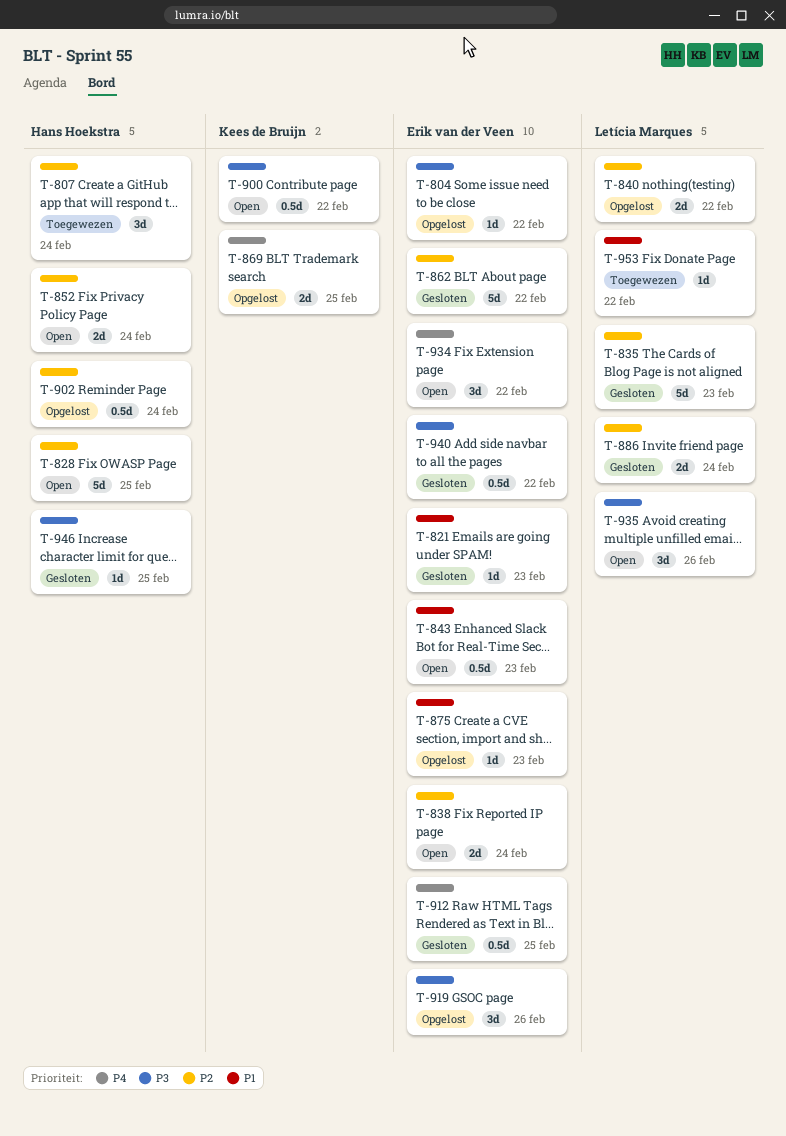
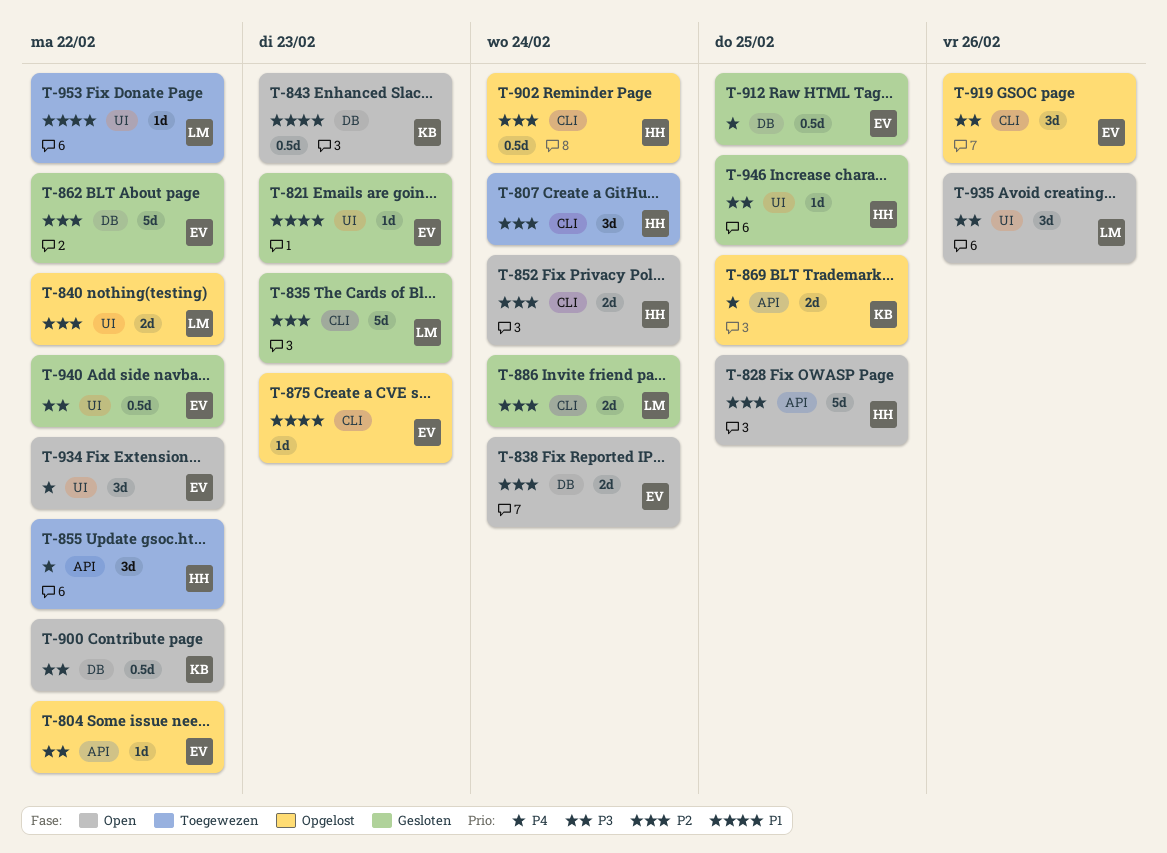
T-843, owner: Erik van der Veen -> Kees de Bruijn
T-855: none -> present

